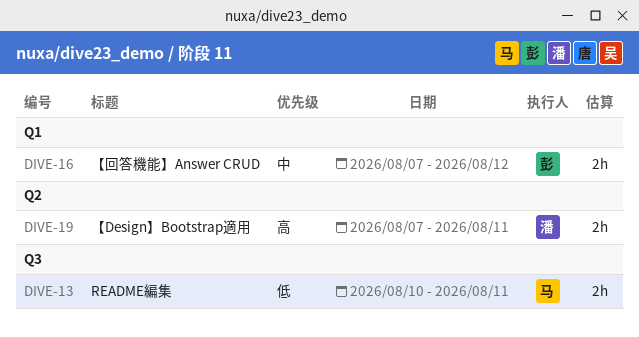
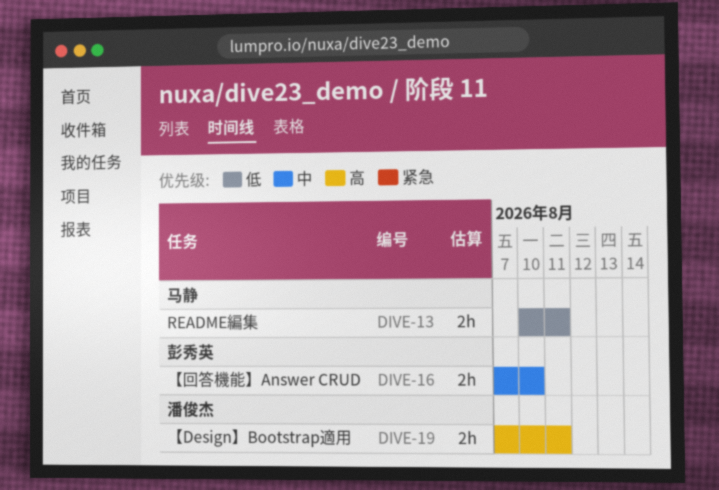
DIVE-16, due: Aug 12 -> Aug 10

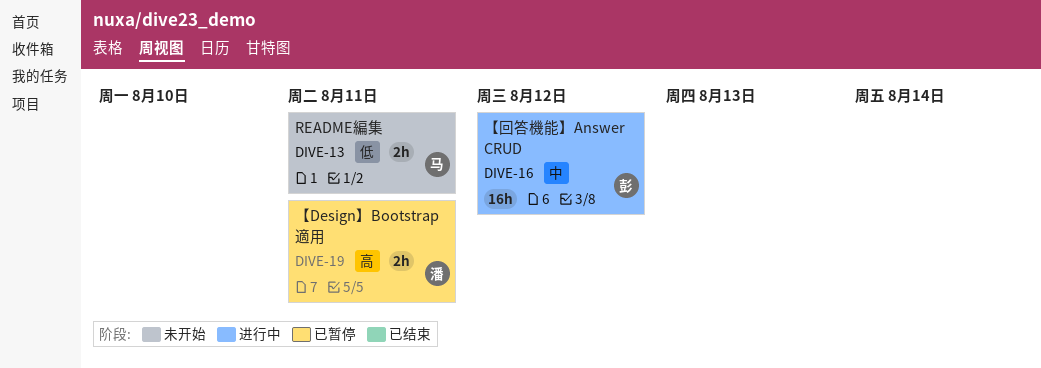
DIVE-16, estimate: 2h -> 16h
DIVE-16, due: Aug 10 -> Aug 12

